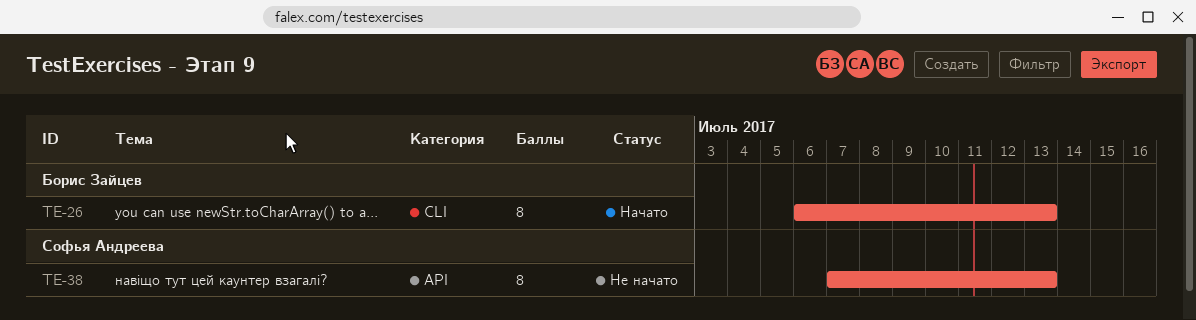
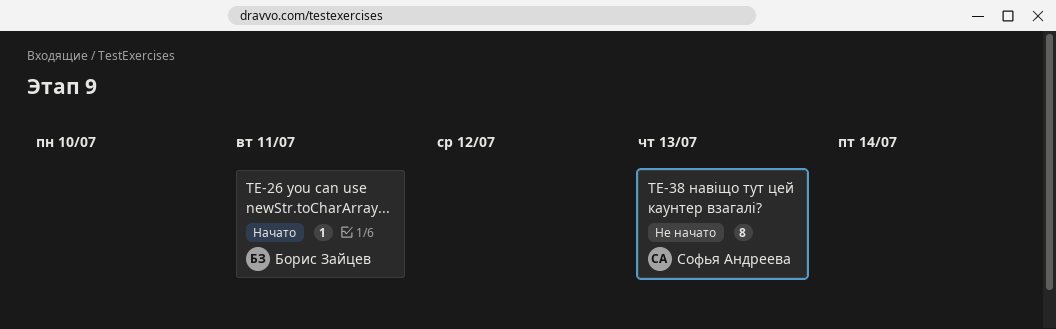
TE-26, estimate: 8 -> 1
TE-26, due: Jul 13 -> Jul 11

